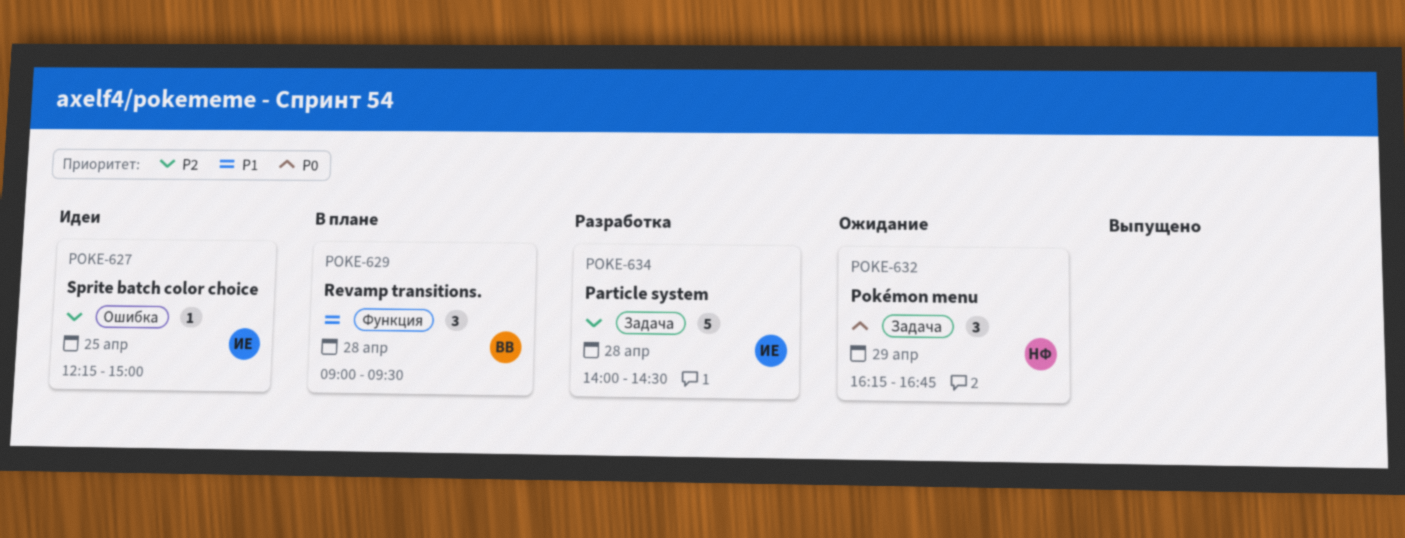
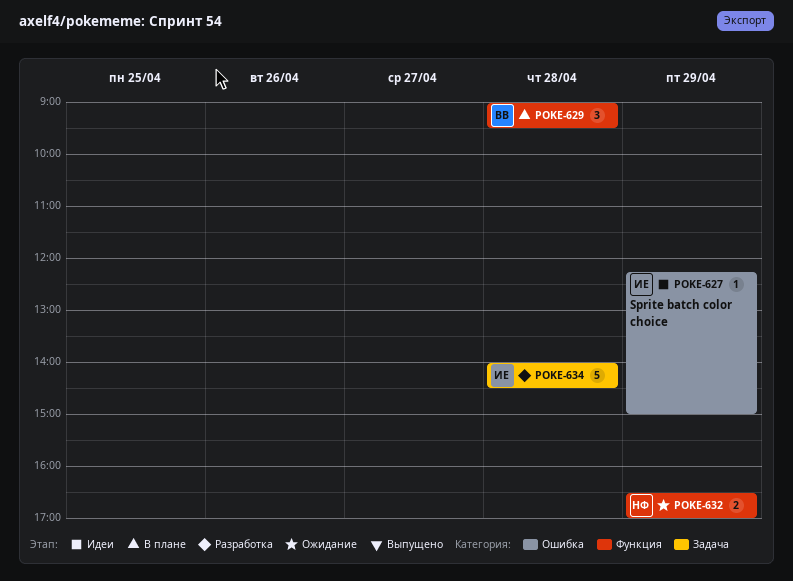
POKE-627, day: Apr 25 -> Apr 29
POKE-632, label: Задача -> Функция
POKE-632, estimate: 3 -> 2
POKE-632, begins: 16:15 -> 16:30
POKE-632, ends: 16:45 -> 17:00

